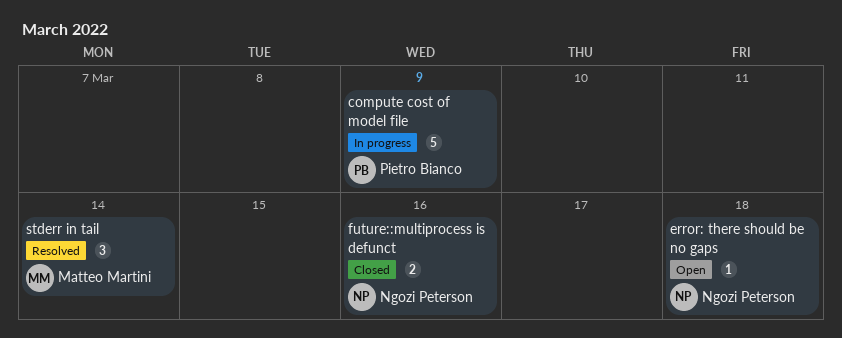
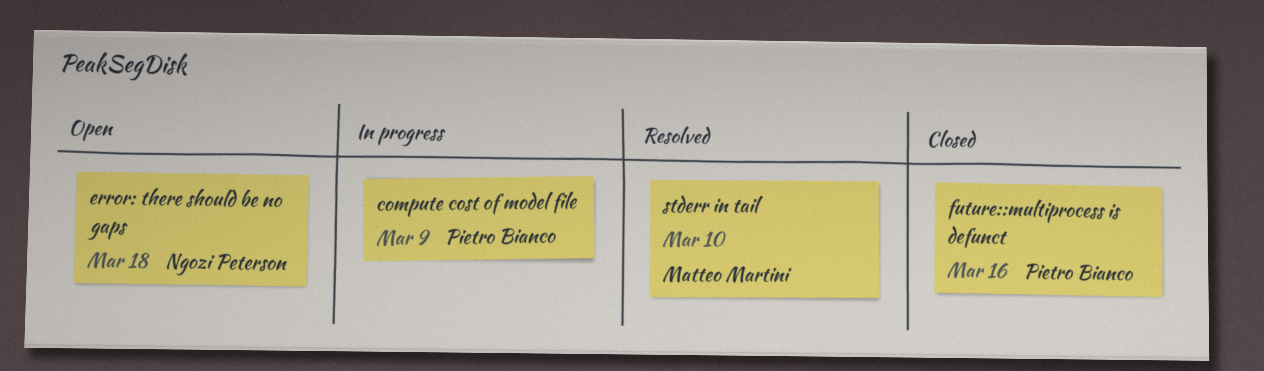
future::multiprocess is defunct, owner: Ngozi Peterson -> Pietro Bianco
stderr in tail, due: Mar 14 -> Mar 10

